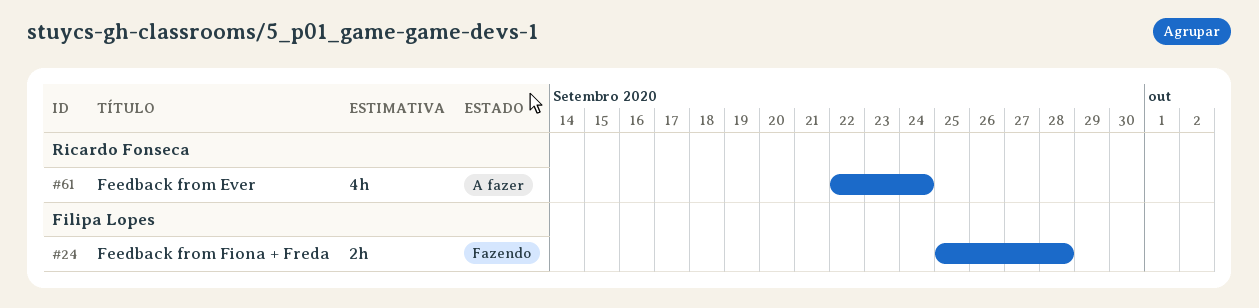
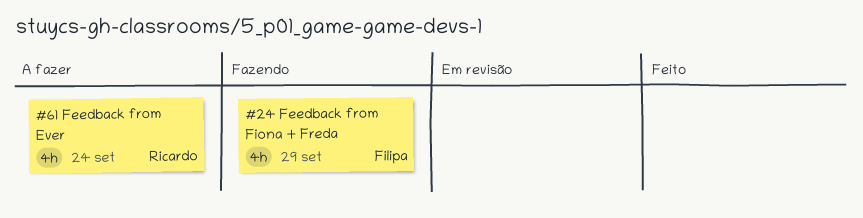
#24, estimate: 2h -> 4h
#24, due: Sep 28 -> Sep 29

